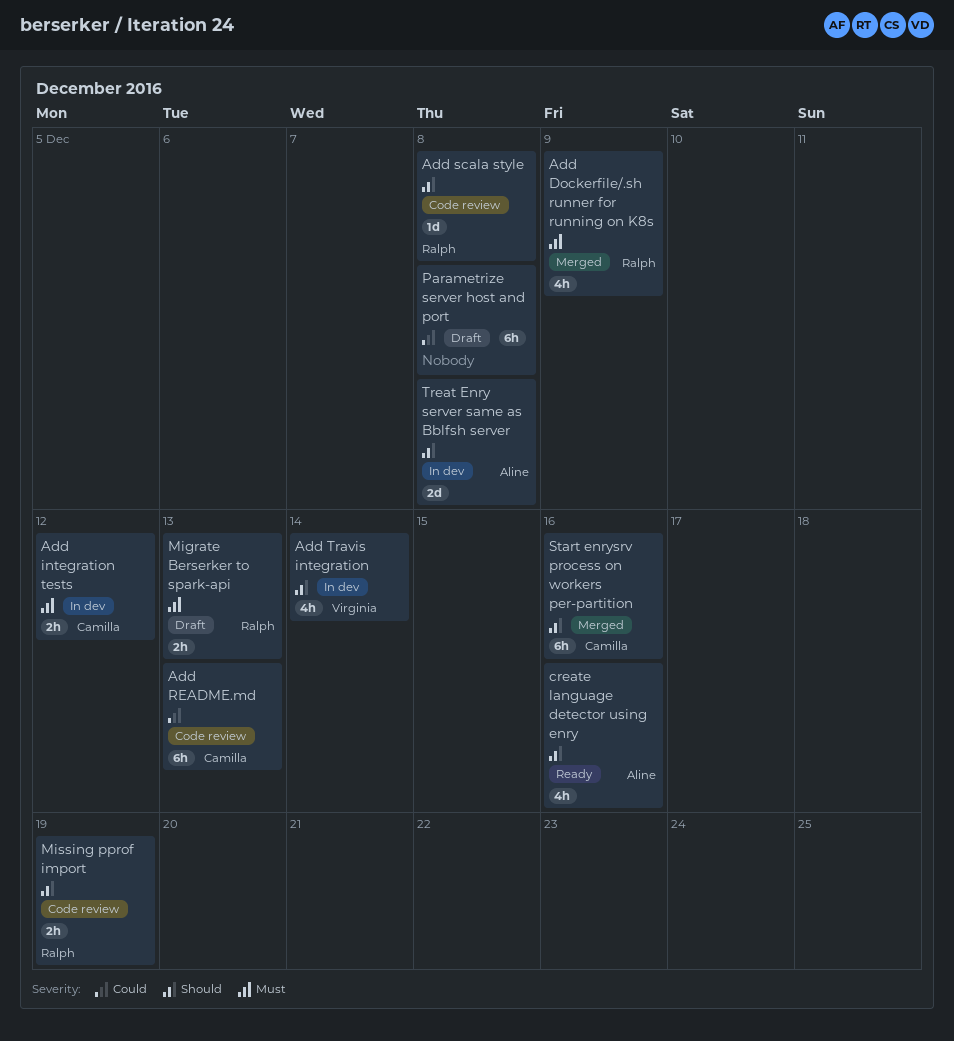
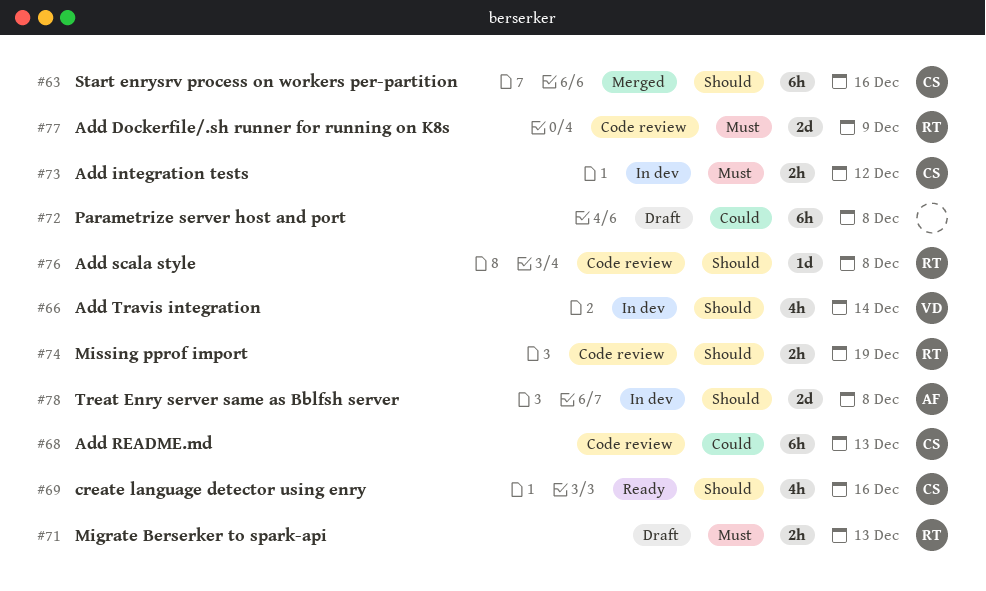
Add Dockerfile/.sh runner for running on K8s, status: Merged -> Code review
Add Dockerfile/.sh runner for running on K8s, estimate: 4h -> 2d
create language detector using enry, owner: Aline -> Camilla

